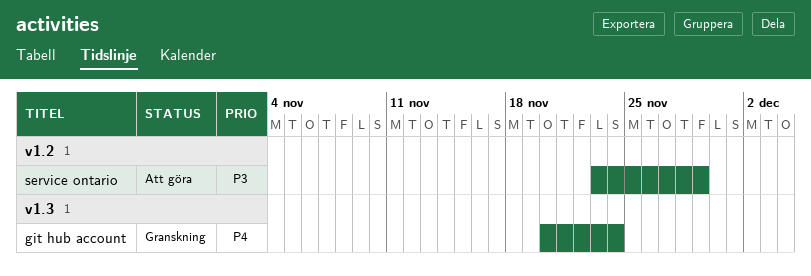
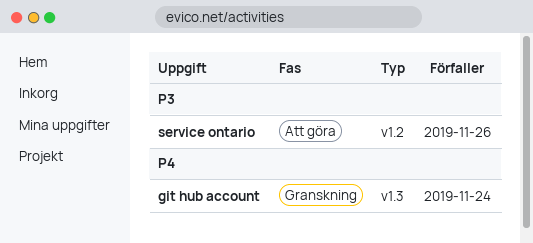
service ontario, due: Nov 29 -> Nov 26

